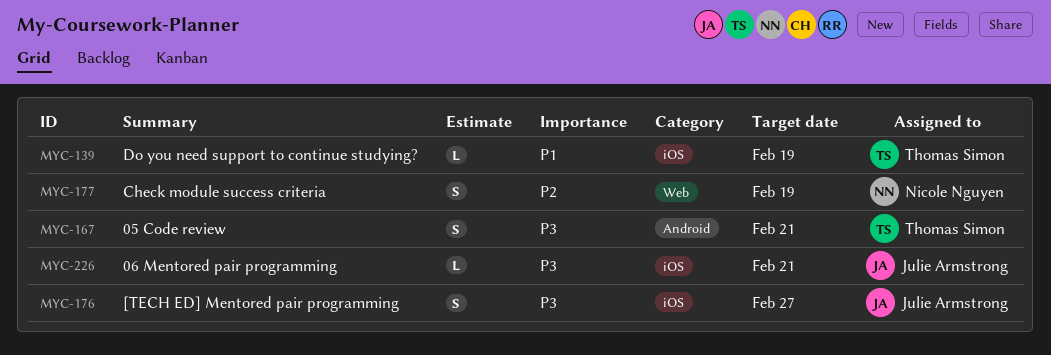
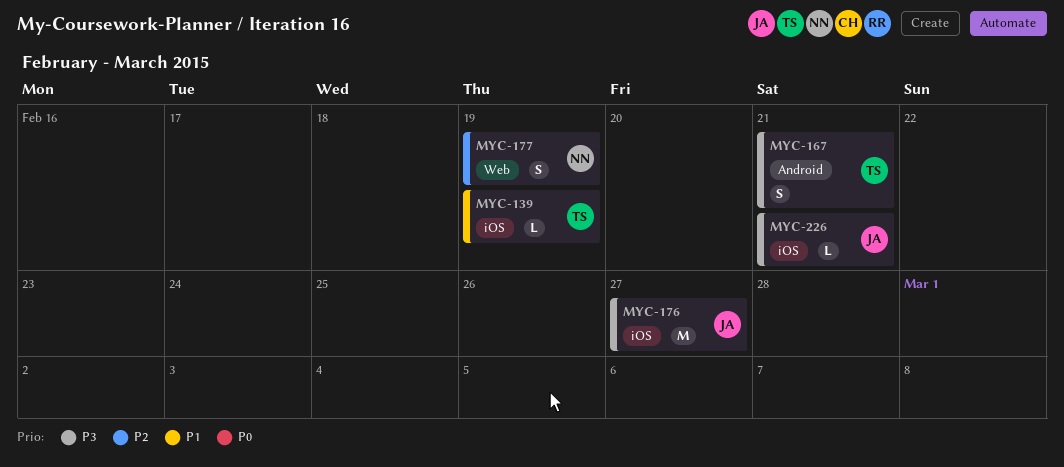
MYC-176, estimate: S -> M

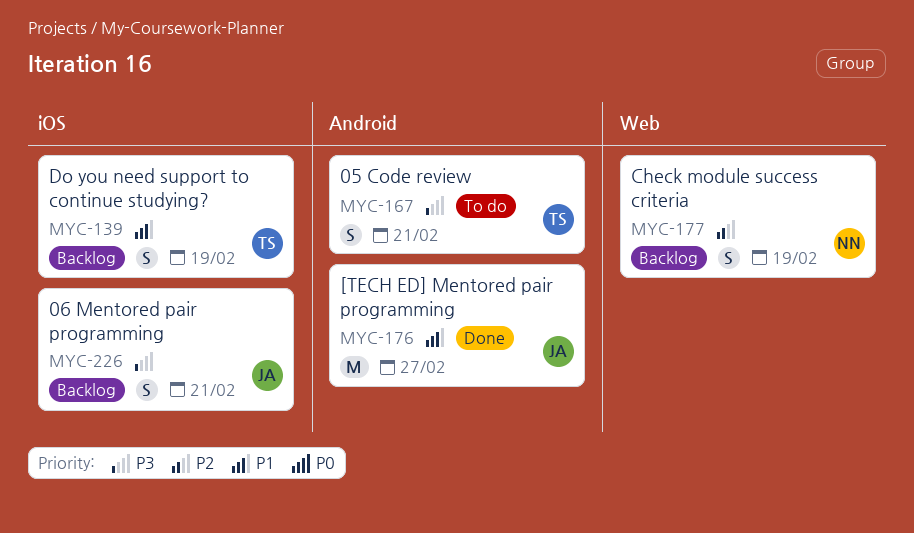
MYC-139, estimate: L -> S
MYC-176, priority: P3 -> P1
MYC-176, label: iOS -> Android
MYC-226, estimate: L -> S

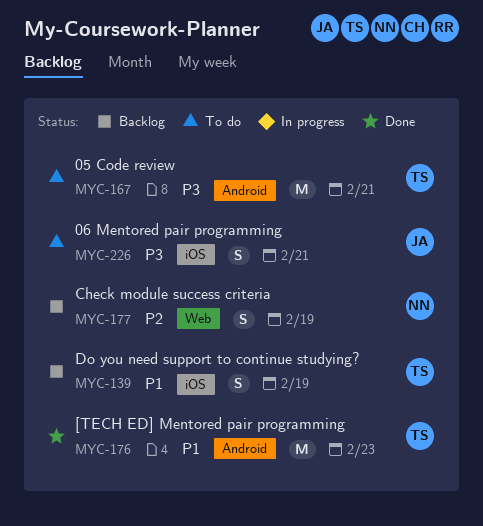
MYC-167, estimate: S -> M
MYC-176, owner: JA -> TS
MYC-176, due: Feb 27 -> Feb 23
MYC-226, status: Backlog -> To do

